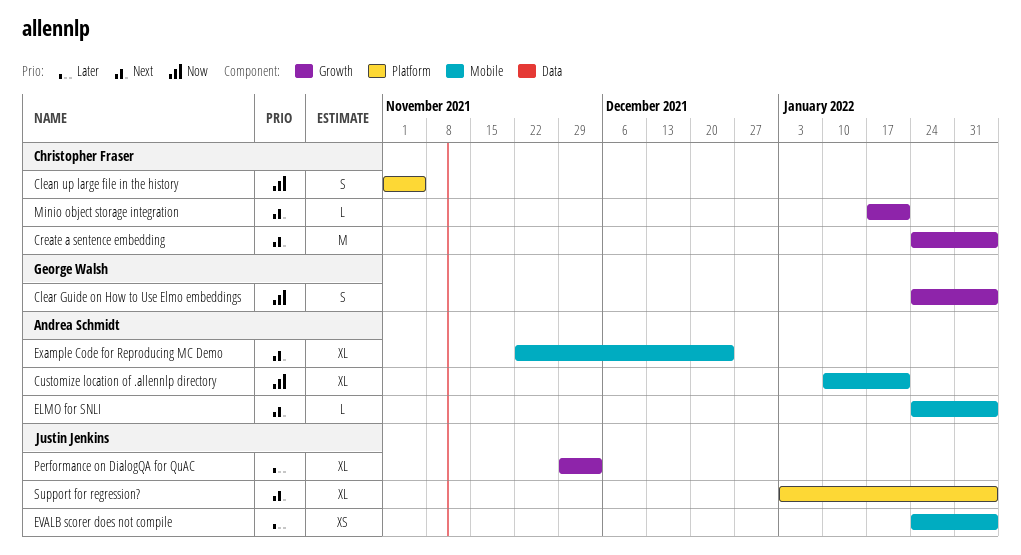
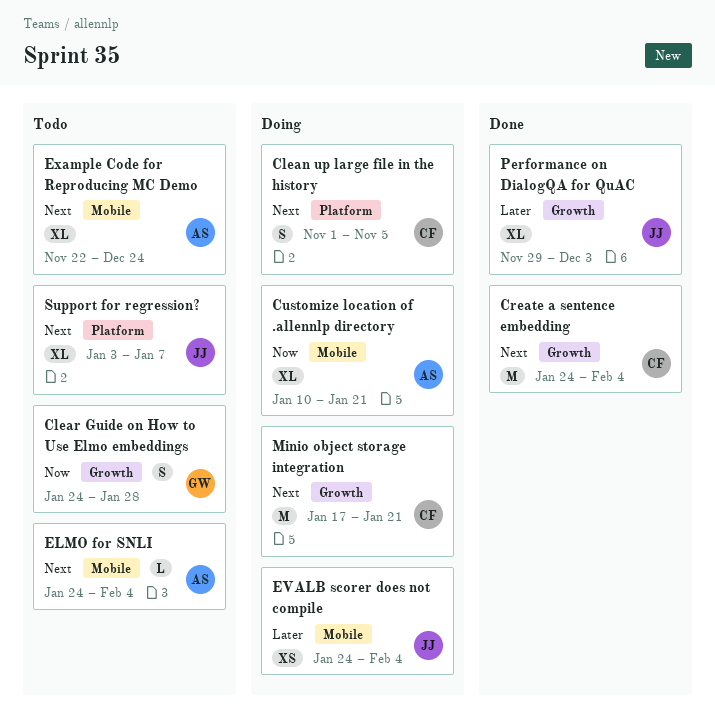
Clean up large file in the history, priority: Now -> Next
Clear Guide on How to Use Elmo embeddings, due: Feb 4 -> Jan 28
Minio object storage integration, estimate: L -> M
Support for regression?, due: Feb 4 -> Jan 7

